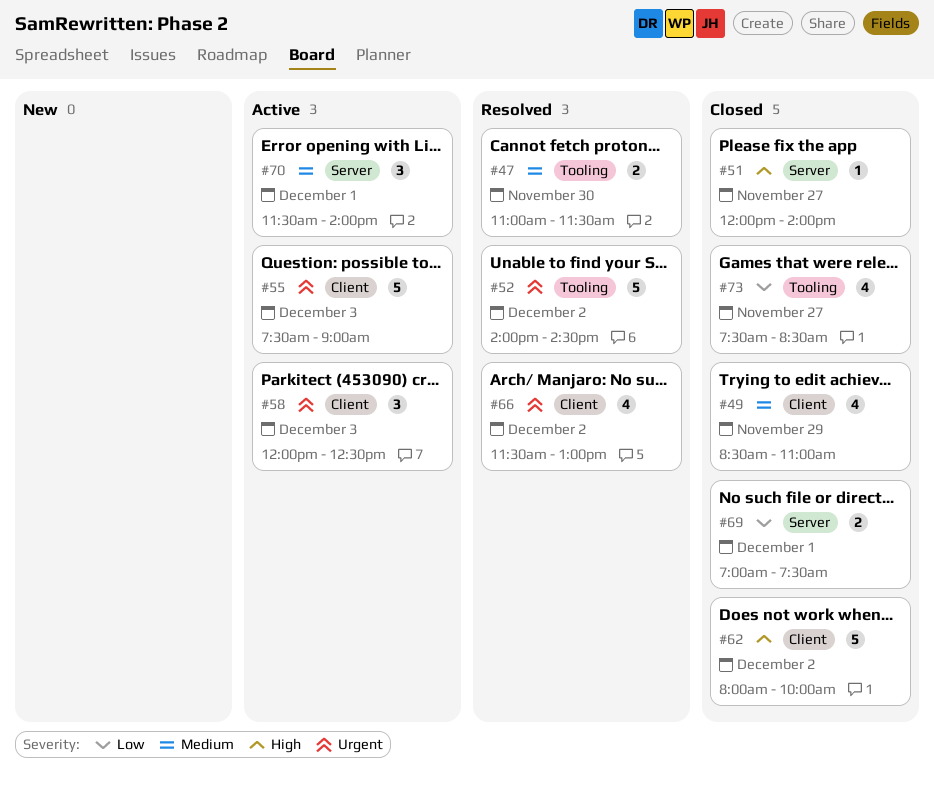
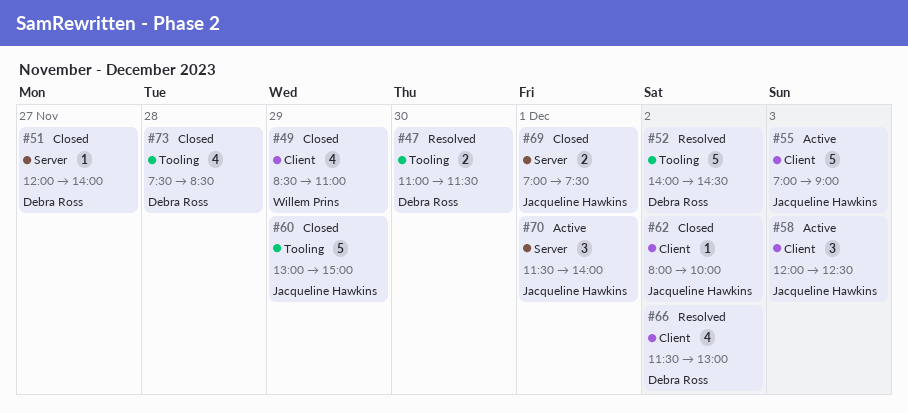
#55, begins: 07:30 -> 07:00
#60: none -> present
#62, estimate: 5 -> 1
#73, day: Nov 27 -> Nov 28

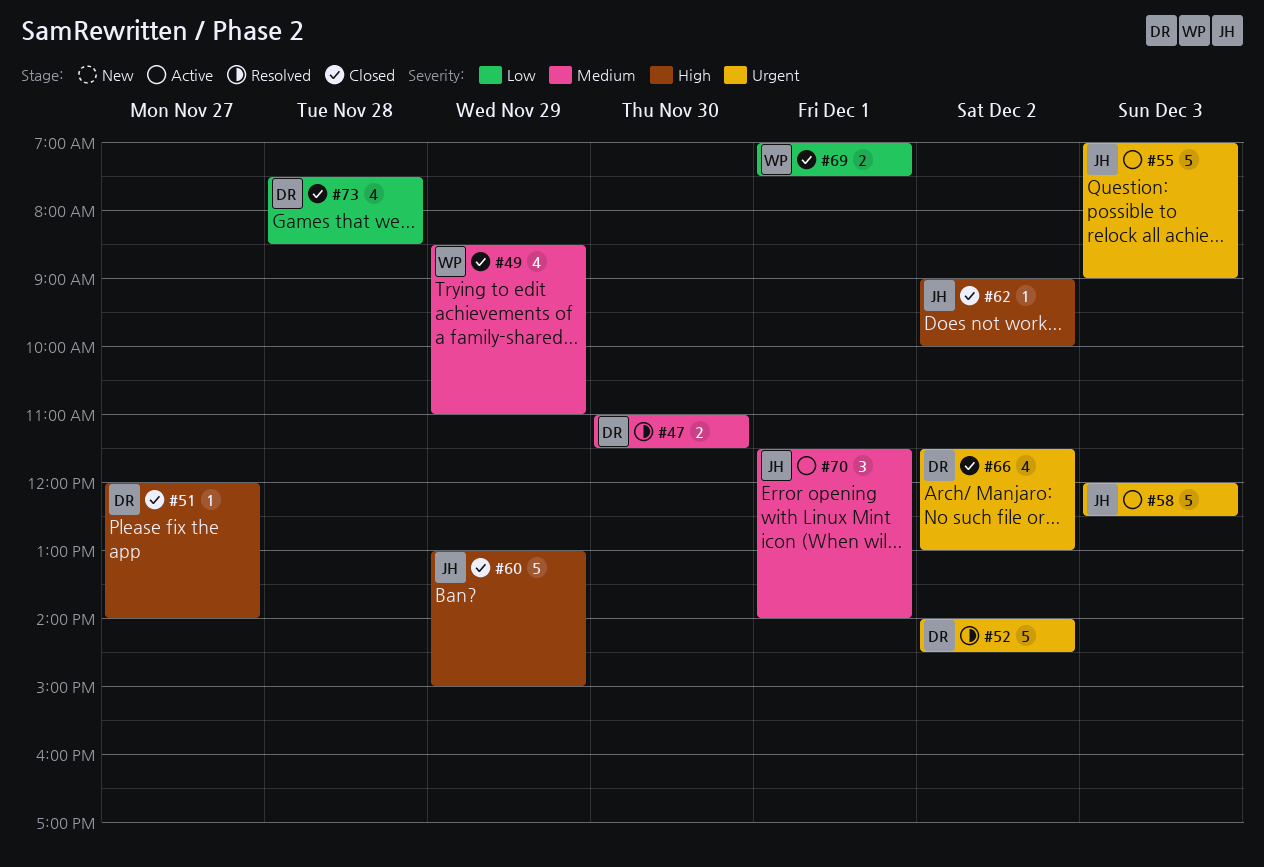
#58, estimate: 3 -> 5
#62, begins: 08:00 -> 09:00
#66, status: Resolved -> Closed
#69, owner: Jacqueline Hawkins -> Willem Prins

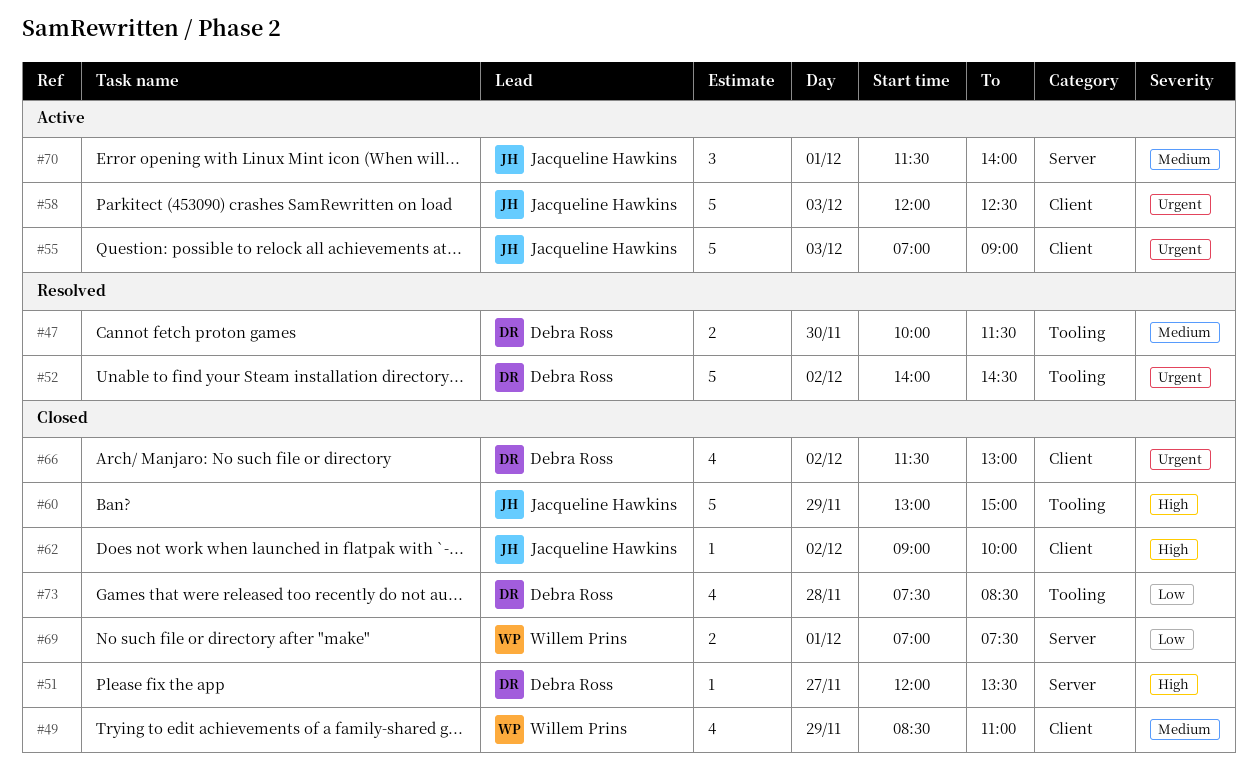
#47, begins: 11:00 -> 10:00
#51, ends: 14:00 -> 13:30

